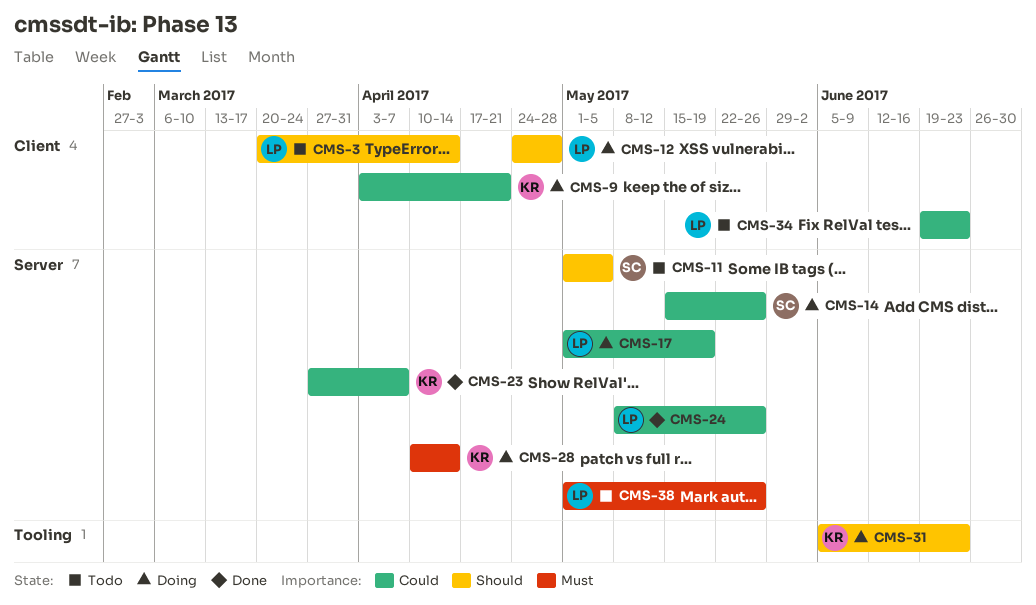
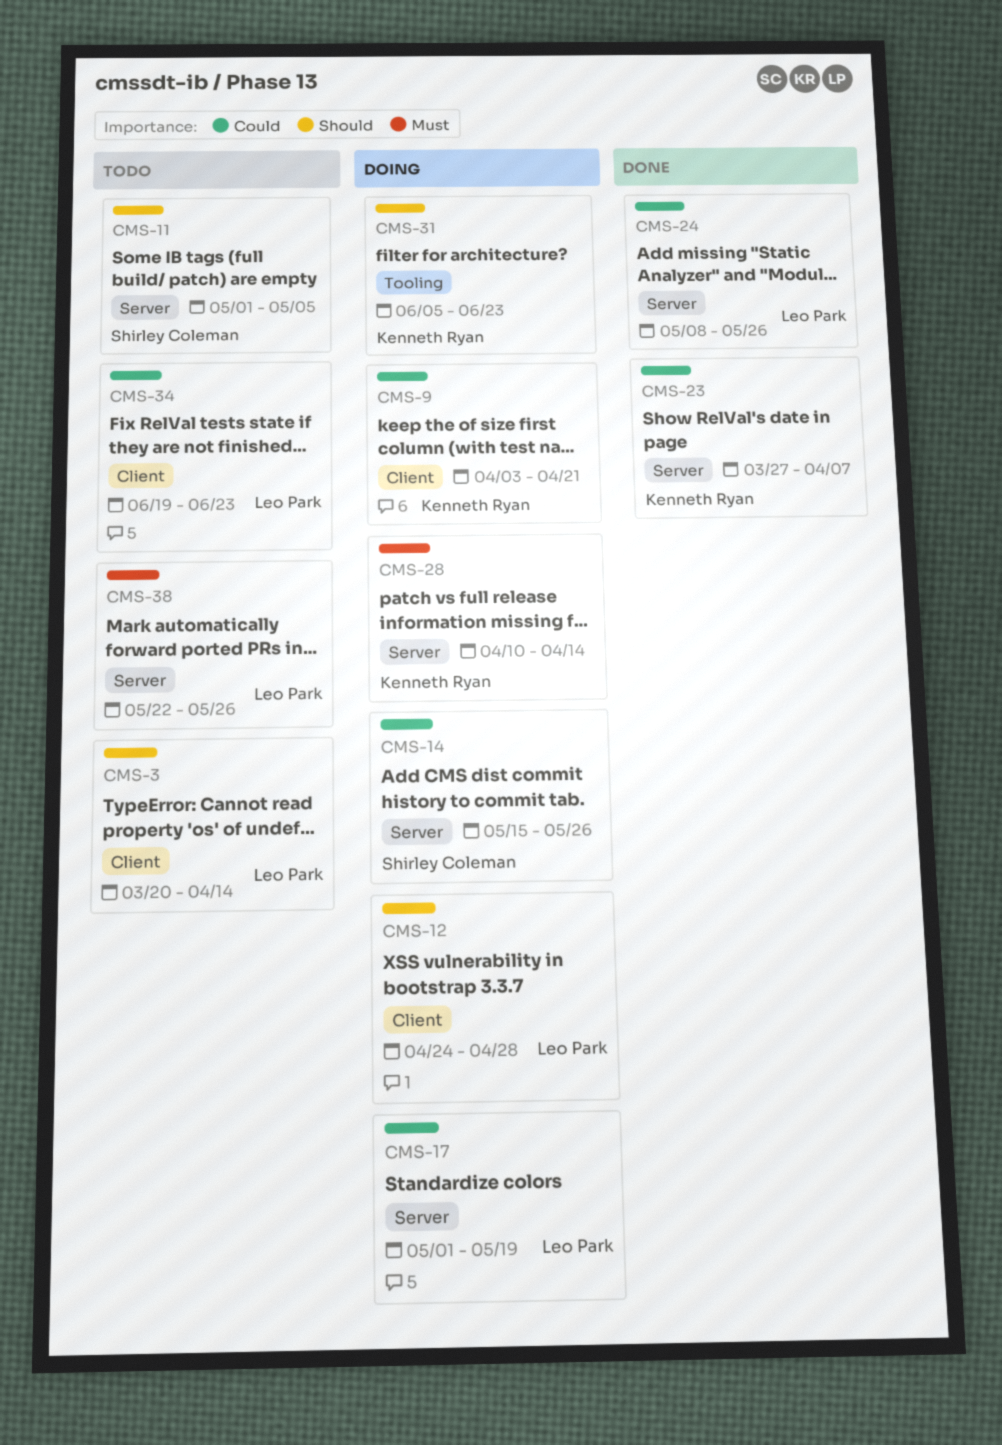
CMS-38, start: May 1 -> May 22

